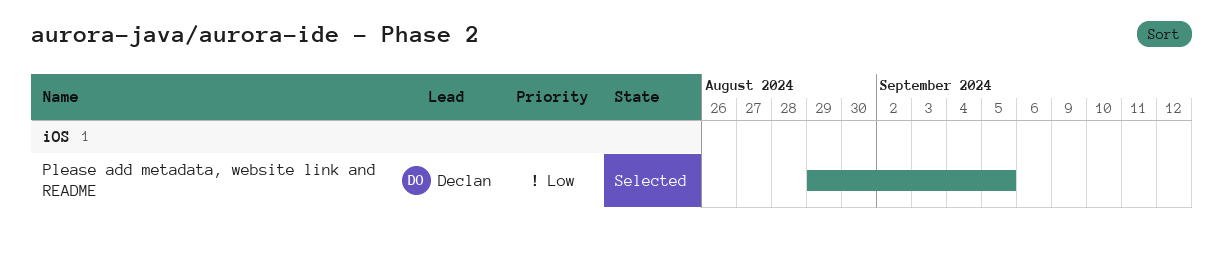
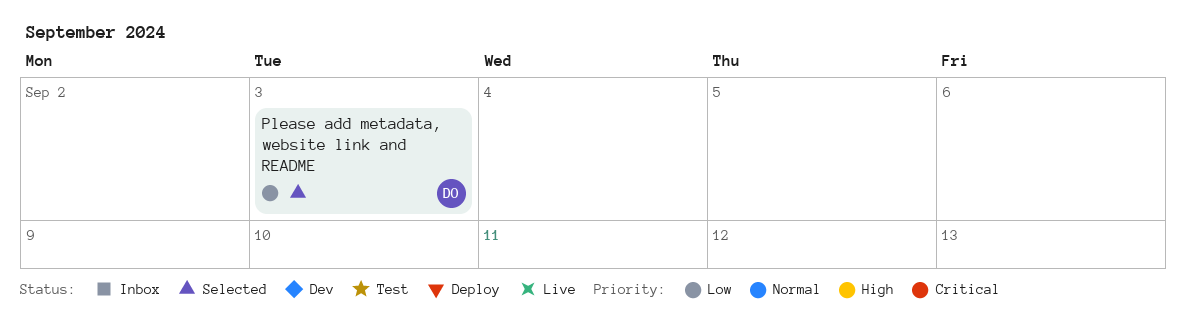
Please add metadata, website link and README, due: Sep 5 -> Sep 3

